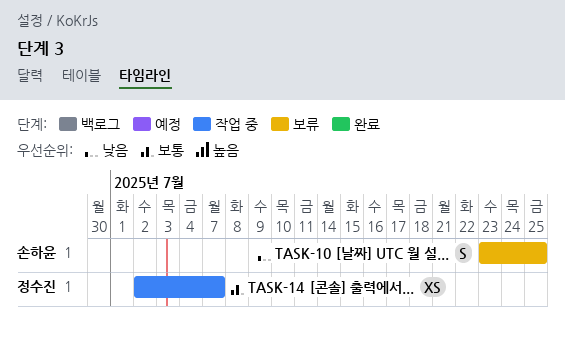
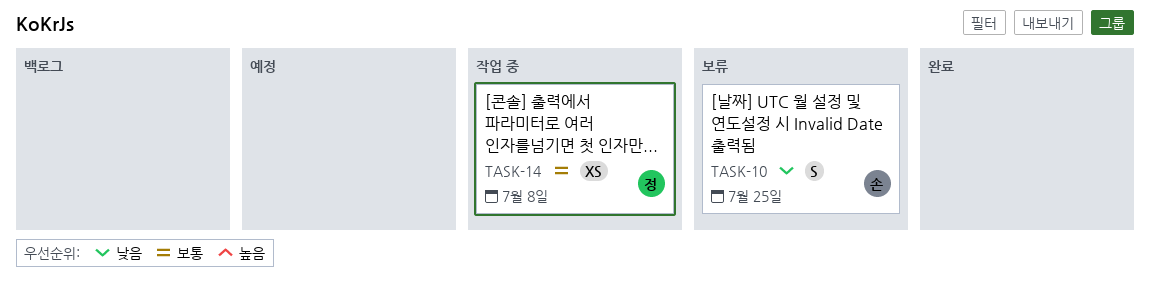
TASK-14, due: Jul 7 -> Jul 8

